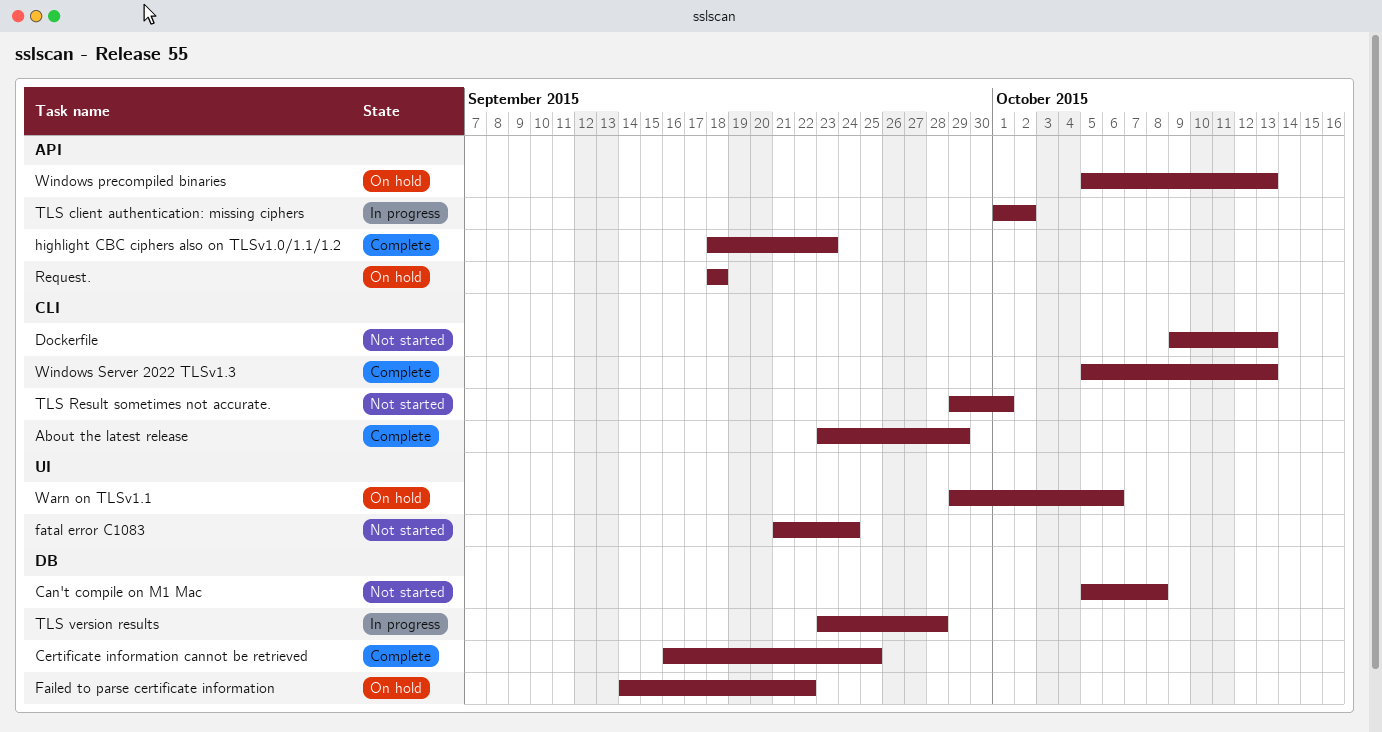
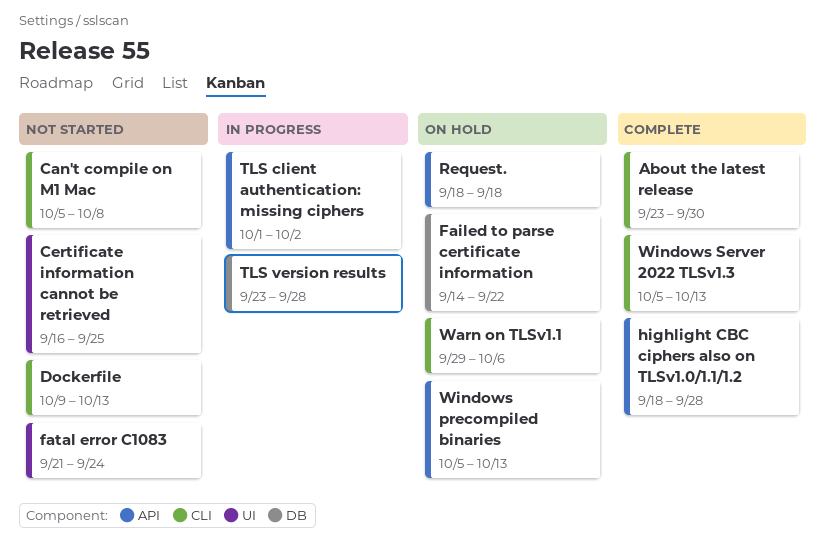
About the latest release, due: Sep 29 -> Sep 30
Can't compile on M1 Mac, label: DB -> CLI
Certificate information cannot be retrieved, status: Complete -> Not started
Certificate information cannot be retrieved, label: DB -> UI
highlight CBC ciphers also on TLSv1.0/1.1/1.2, due: Sep 23 -> Sep 28
TLS Result sometimes not accurate.: present -> none
Warn on TLSv1.1, label: UI -> CLI

